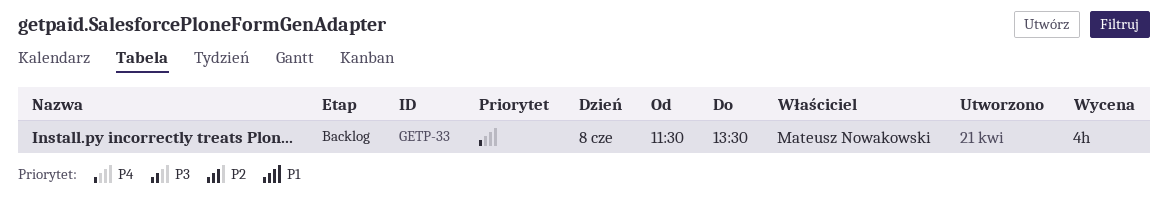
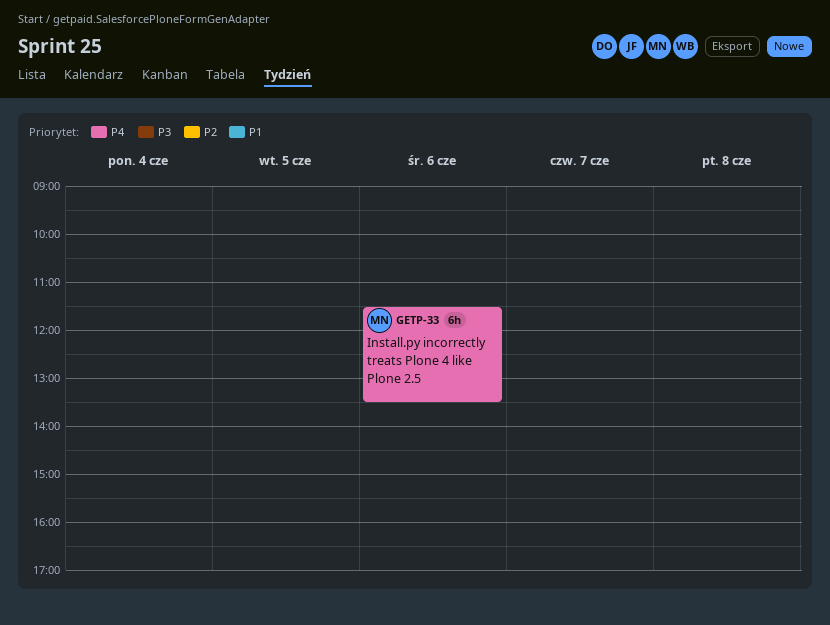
GETP-33, estimate: 4h -> 6h
GETP-33, day: Jun 8 -> Jun 6

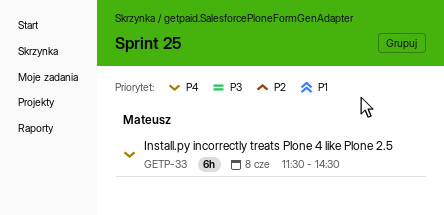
GETP-33, day: Jun 6 -> Jun 8
GETP-33, ends: 13:30 -> 14:30

